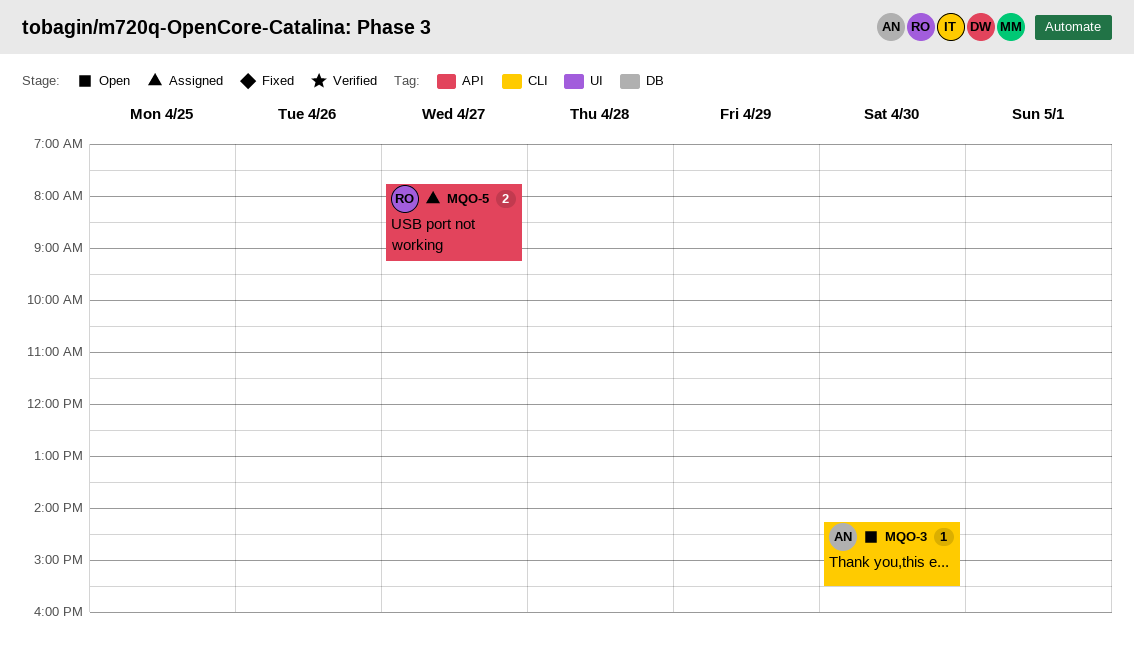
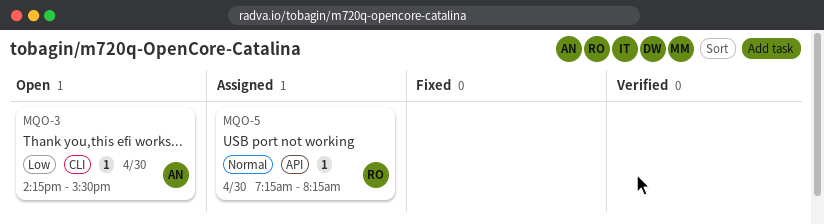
MQO-5, estimate: 2 -> 1
MQO-5, day: Apr 27 -> Apr 30
MQO-5, begins: 07:45 -> 07:15
MQO-5, ends: 09:15 -> 08:15

